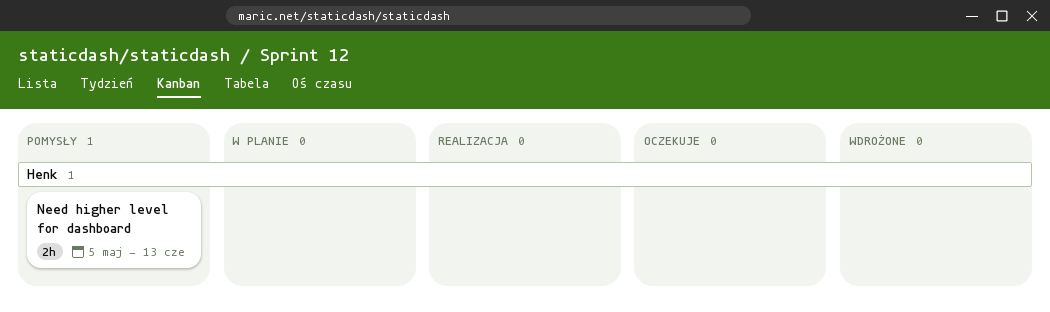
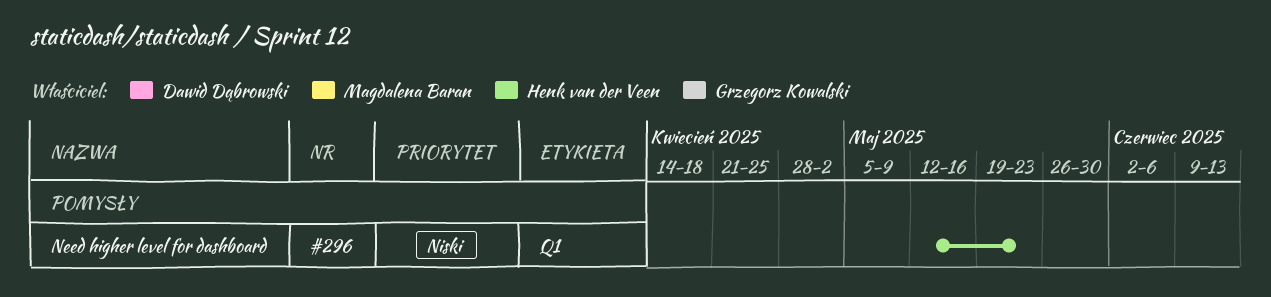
Need higher level for dashboard, start: May 5 -> May 12
Need higher level for dashboard, due: Jun 13 -> May 23

